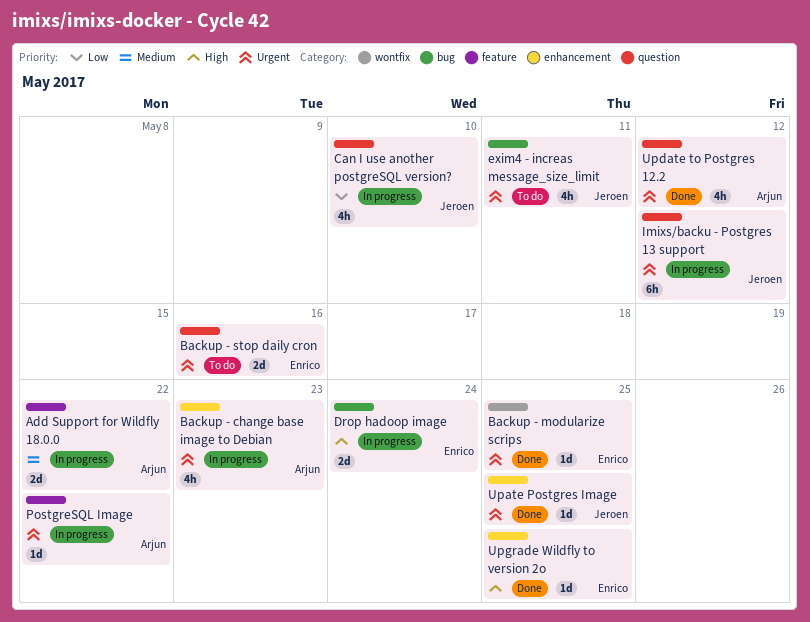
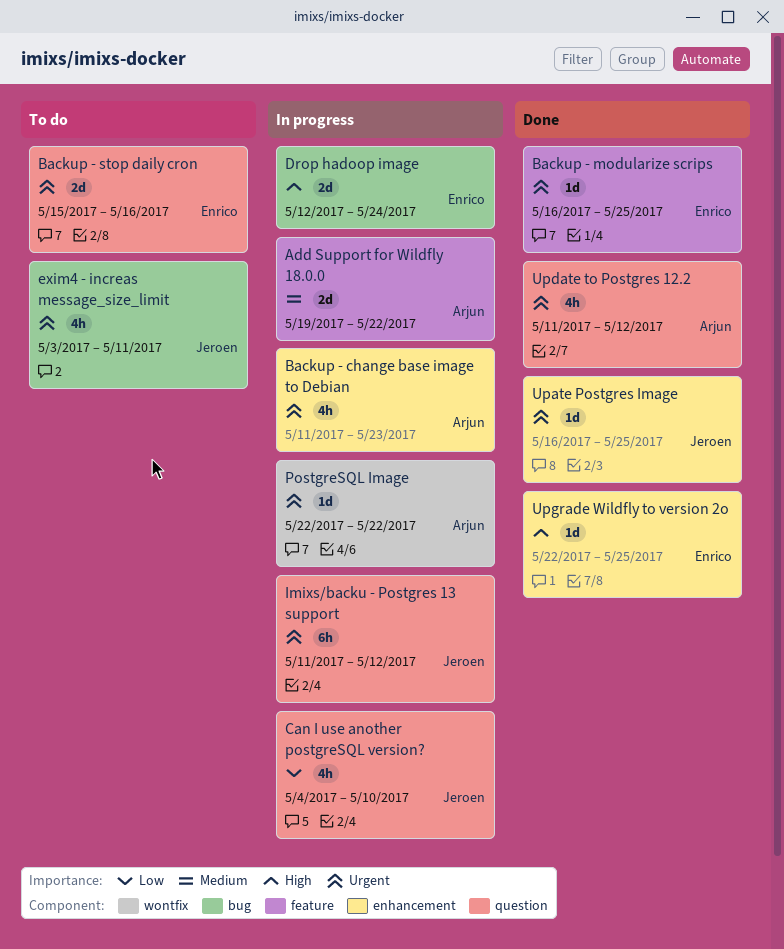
Backup - modularize scrips, label: wontfix -> feature
PostgreSQL Image, label: feature -> wontfix

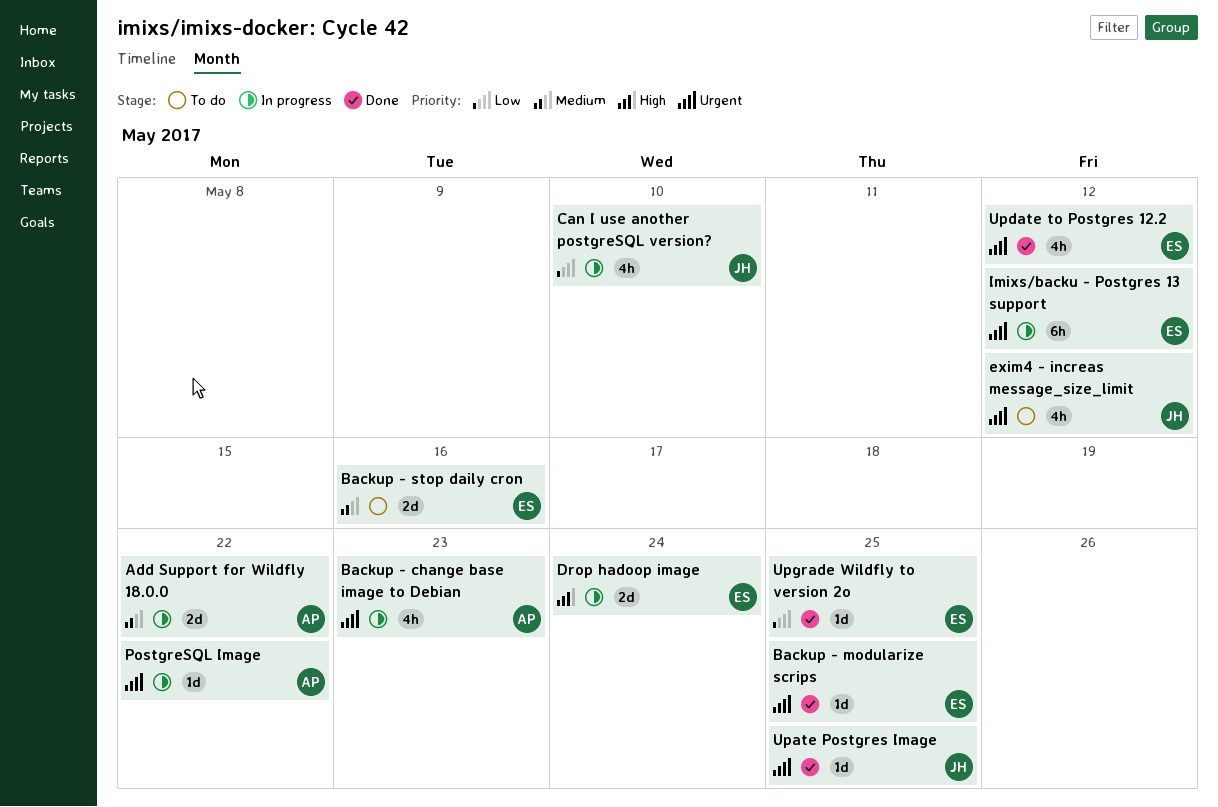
Backup - stop daily cron, priority: Urgent -> Medium
exim4 - increas message_size_limit, due: May 11 -> May 12
Imixs/backu - Postgres 13 support, owner: Jeroen -> Enrico
Update to Postgres 12.2, owner: Arjun -> Enrico
Upgrade Wildfly to version 2o, priority: High -> Low

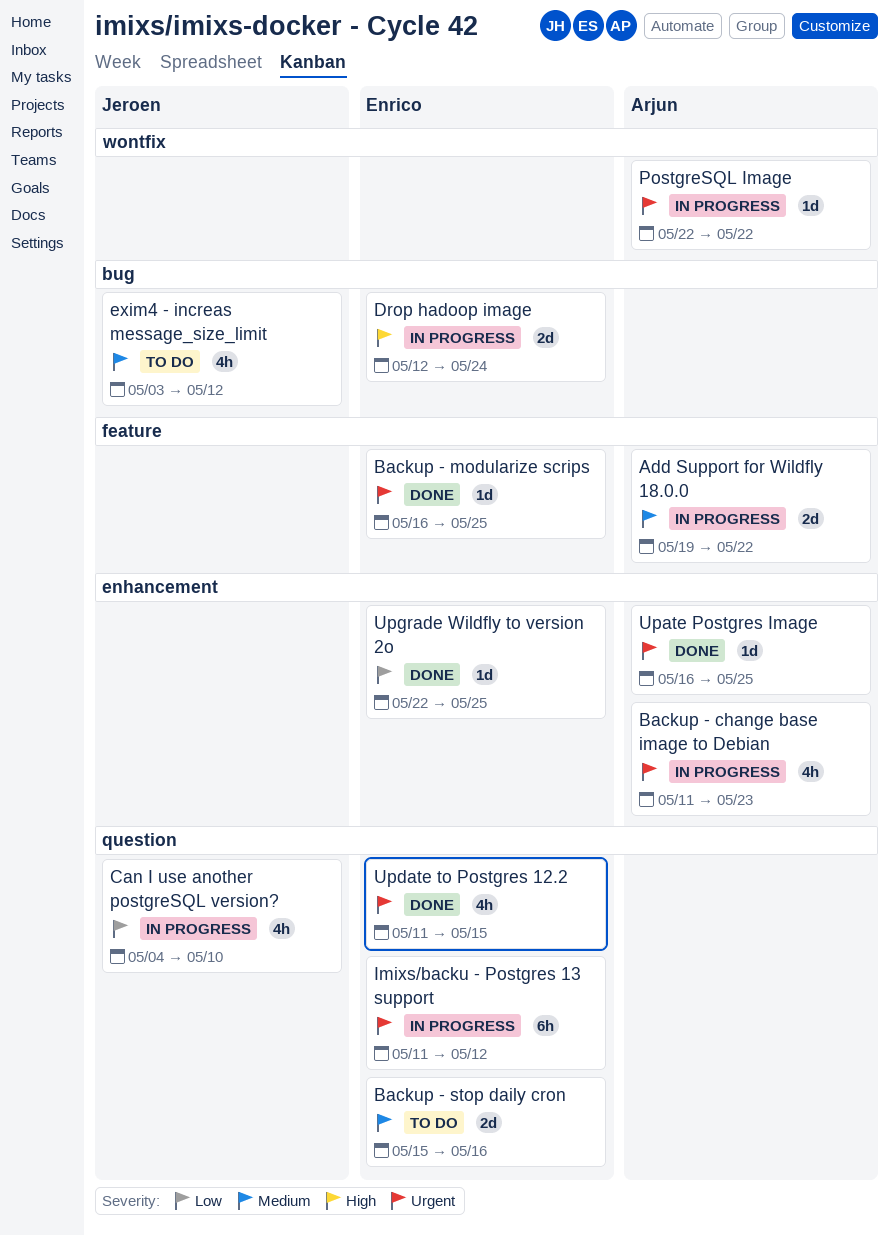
exim4 - increas message_size_limit, priority: Urgent -> Medium
Upate Postgres Image, owner: Jeroen -> Arjun
Update to Postgres 12.2, due: May 12 -> May 15

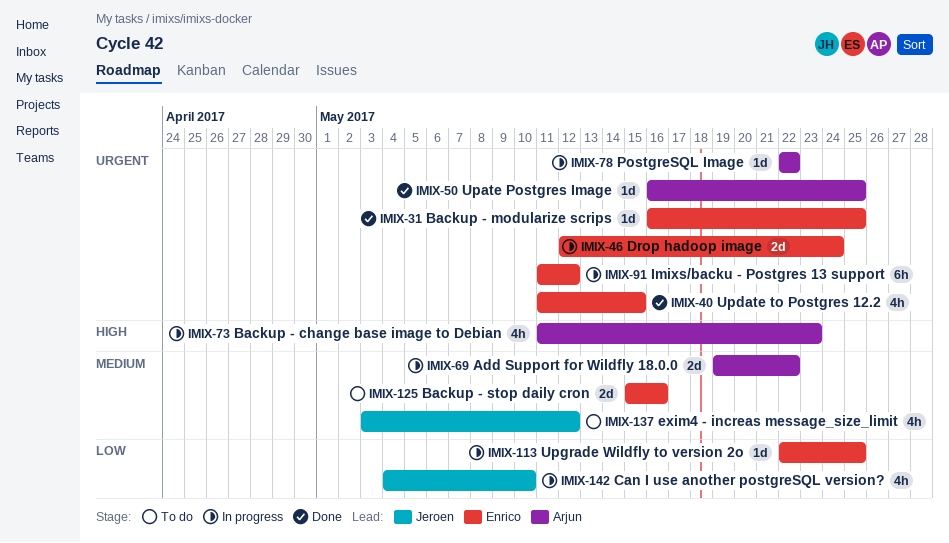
Backup - change base image to Debian, priority: Urgent -> High
Drop hadoop image, priority: High -> Urgent
Upgrade Wildfly to version 2o, status: Done -> In progress

